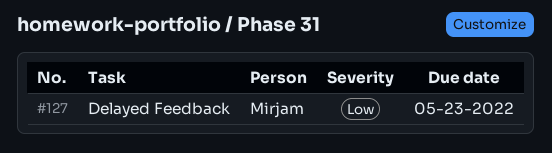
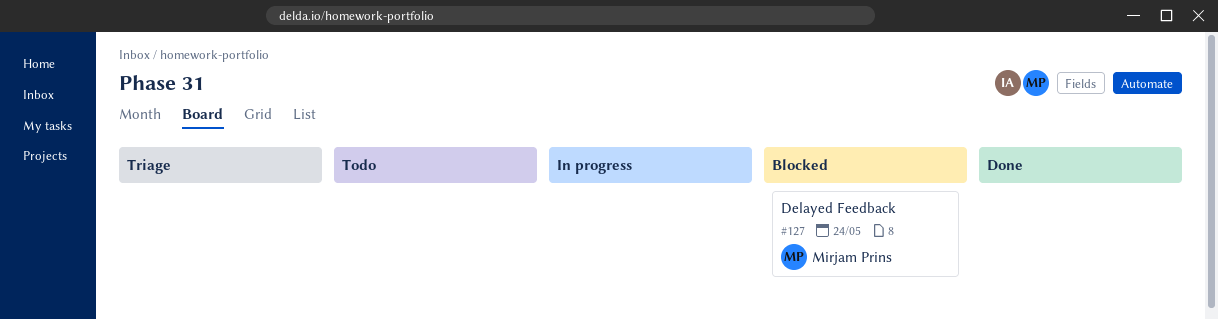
#127, due: May 23 -> May 24

